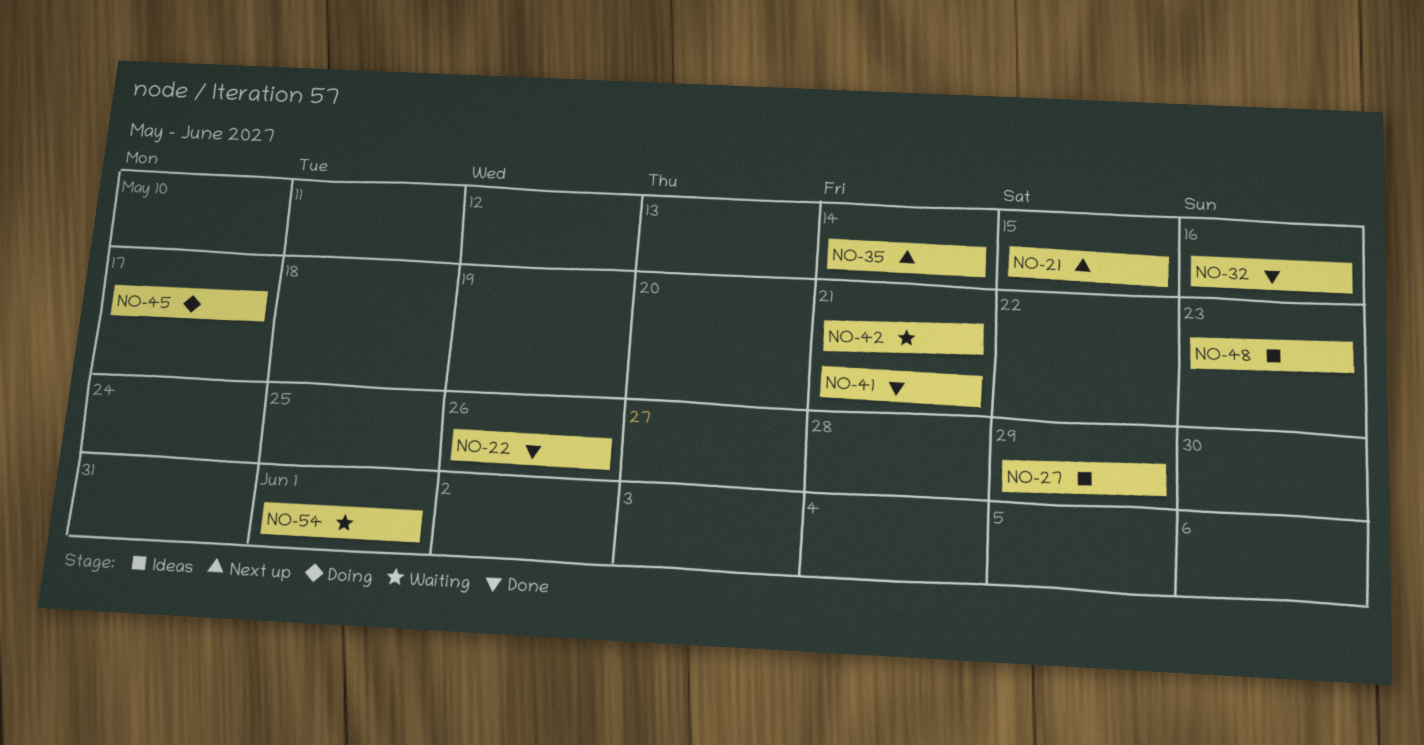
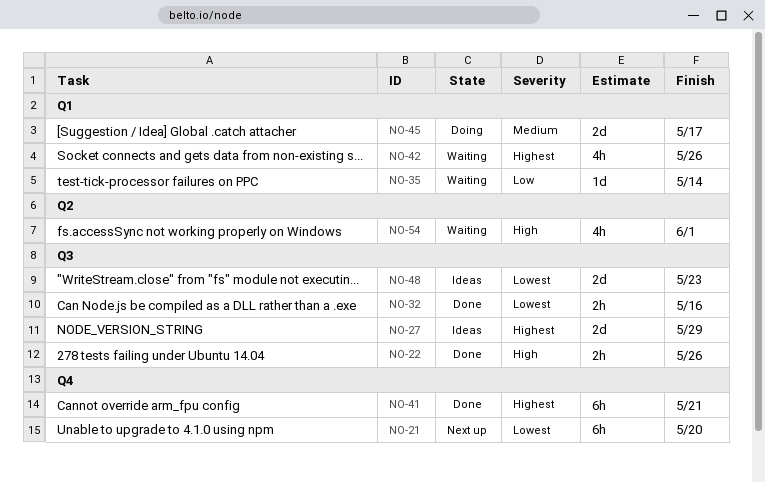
NO-21, due: May 15 -> May 20
NO-35, status: Next up -> Waiting
NO-42, due: May 21 -> May 26

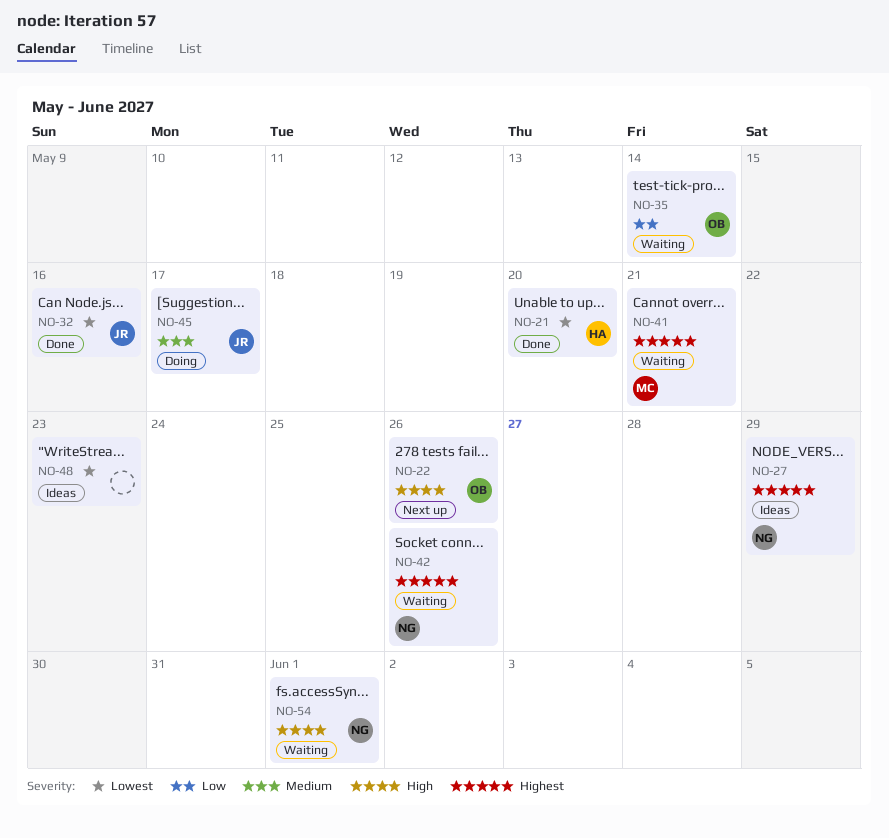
NO-21, status: Next up -> Done
NO-22, status: Done -> Next up
NO-41, status: Done -> Waiting

